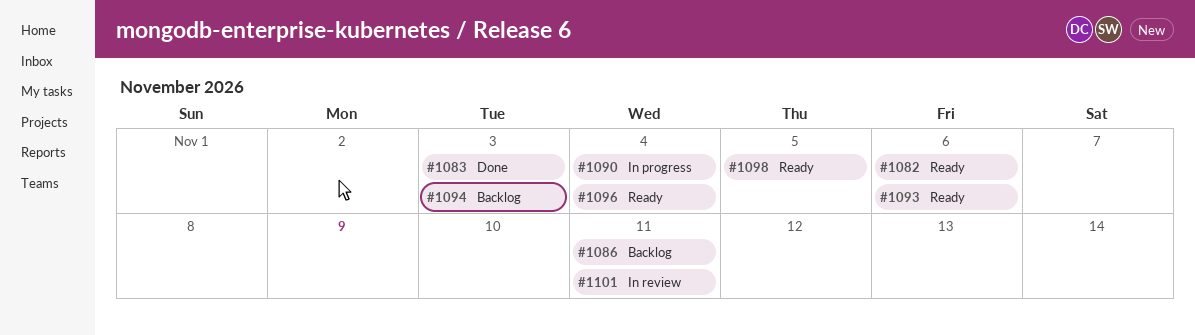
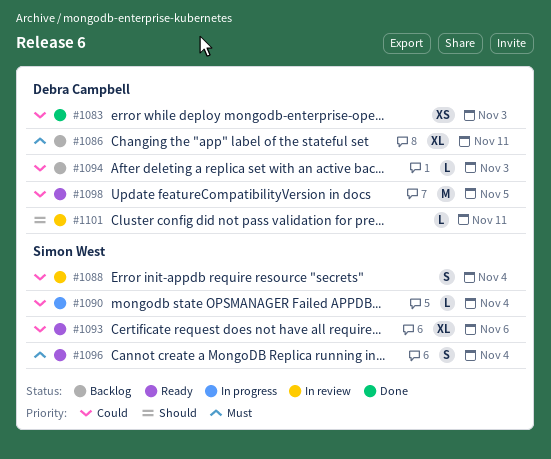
#1082: present -> none
#1088: none -> present

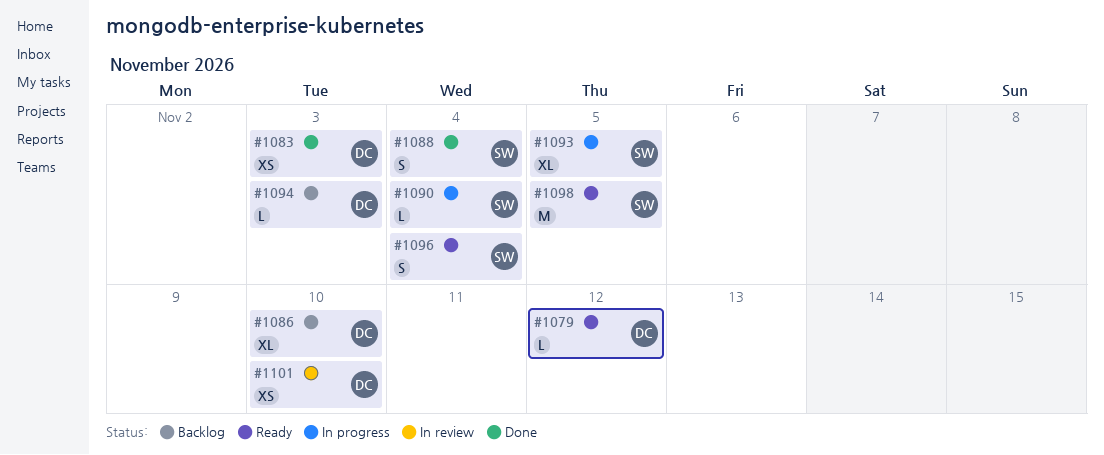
#1079: none -> present
#1086, due: Nov 11 -> Nov 10
#1088, status: In review -> Done
#1093, status: Ready -> In progress
#1093, due: Nov 6 -> Nov 5
#1098, owner: Debra Campbell -> Simon West
#1101, estimate: L -> XS
#1101, due: Nov 11 -> Nov 10

